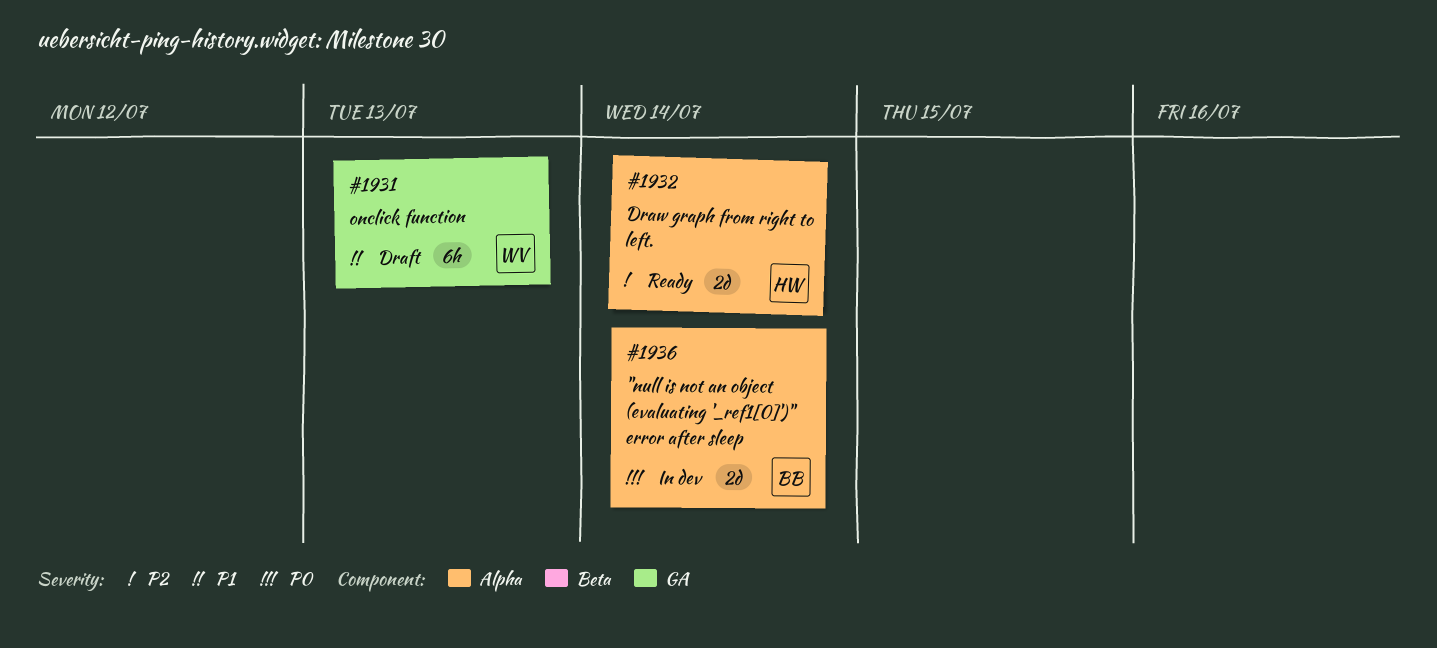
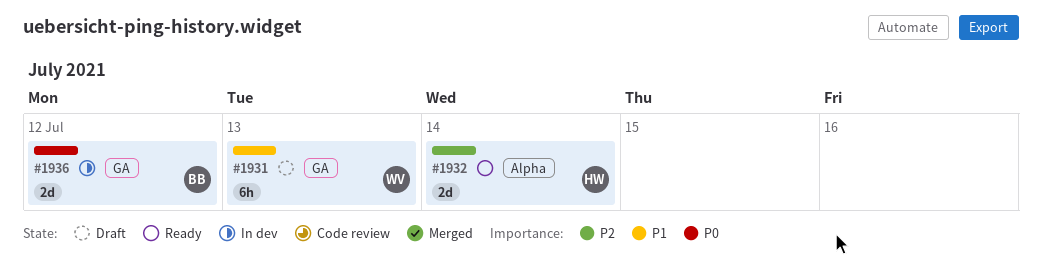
#1936, label: Alpha -> GA
#1936, due: Jul 14 -> Jul 12

